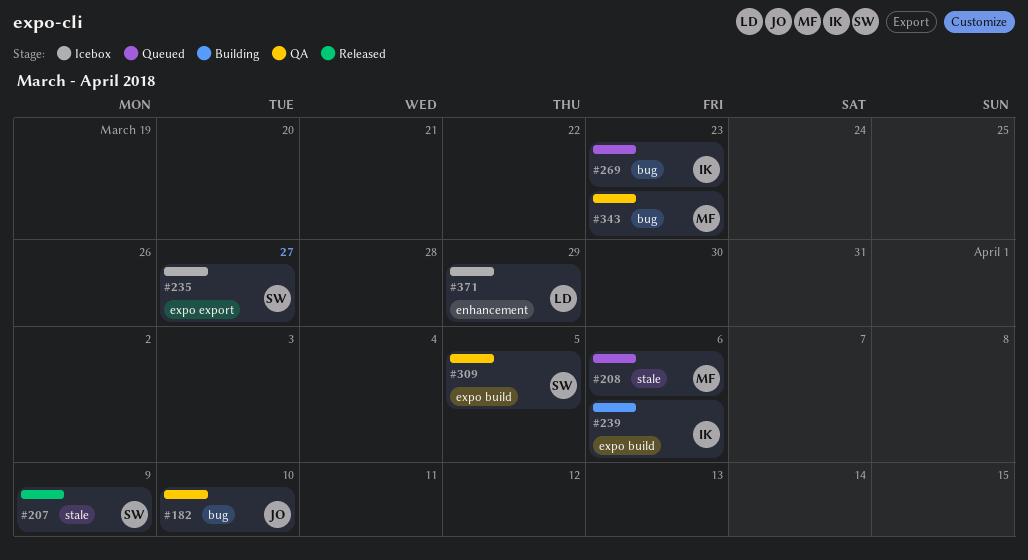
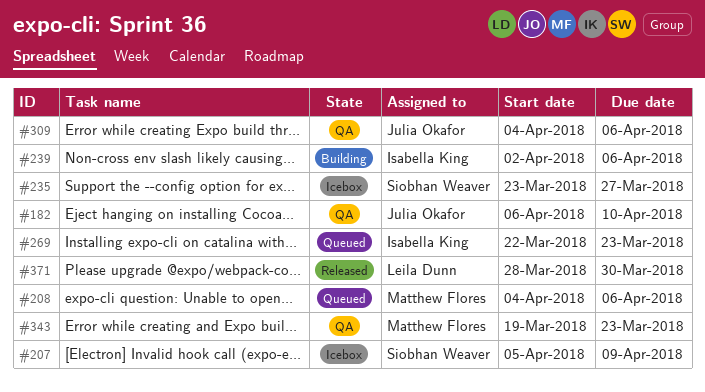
#207, status: Released -> Icebox
#309, owner: Siobhan Weaver -> Julia Okafor
#309, due: Apr 5 -> Apr 6
#371, status: Icebox -> Released
#371, due: Mar 29 -> Mar 30

